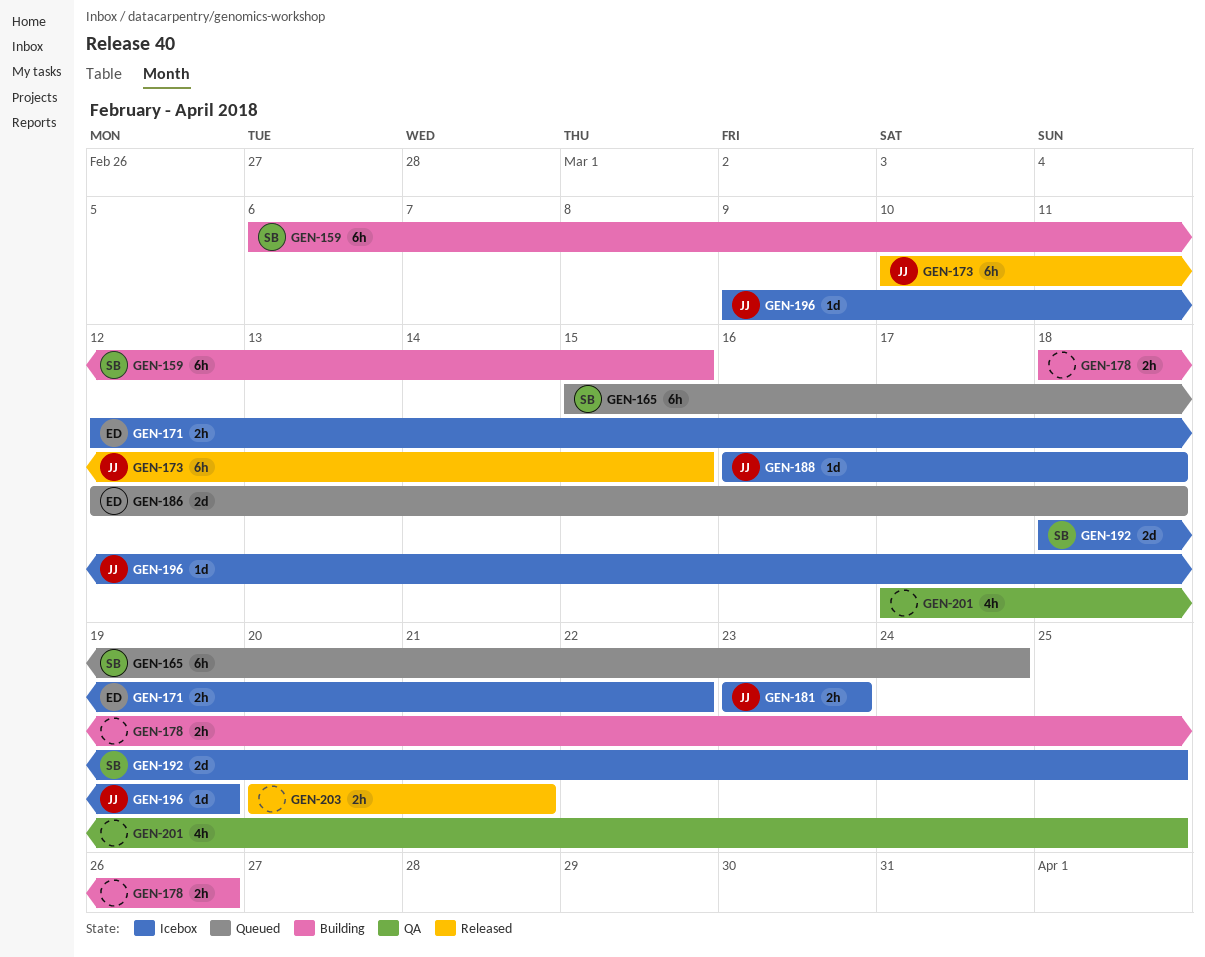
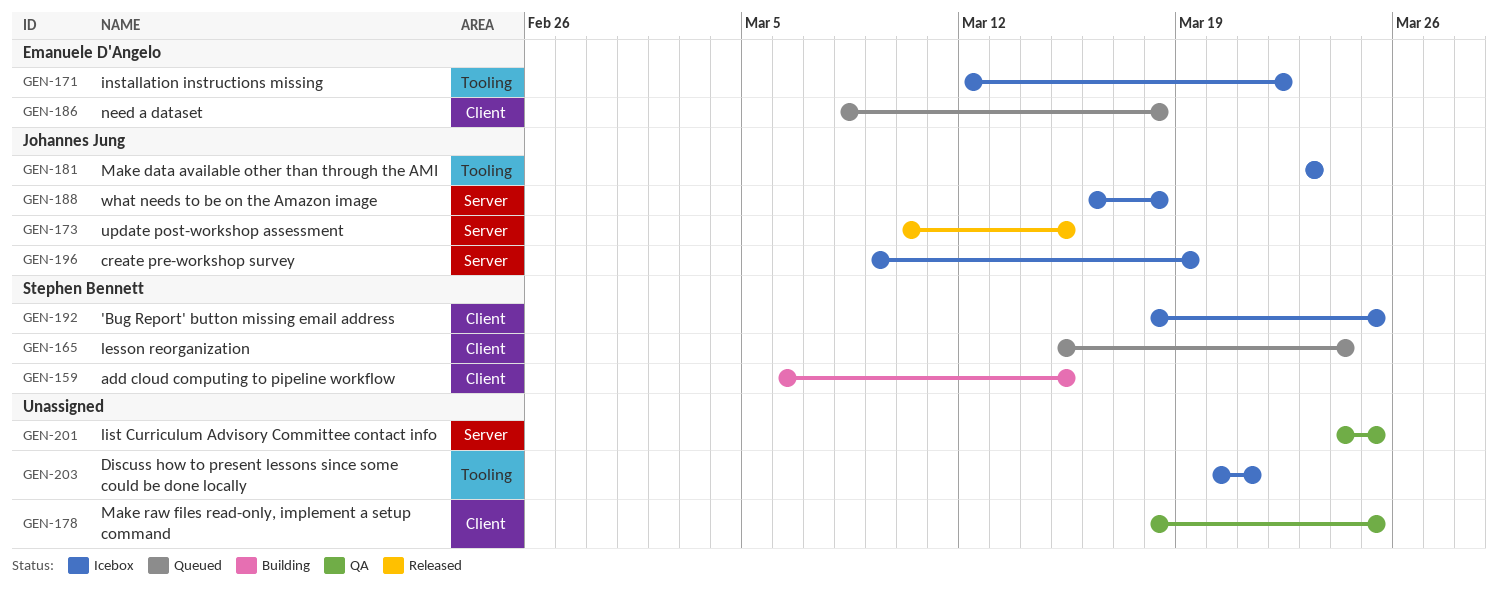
GEN-178, status: Building -> QA
GEN-178, due: Mar 26 -> Mar 25
GEN-186, start: Mar 12 -> Mar 8
GEN-201, start: Mar 17 -> Mar 24
GEN-203, status: Released -> Icebox

